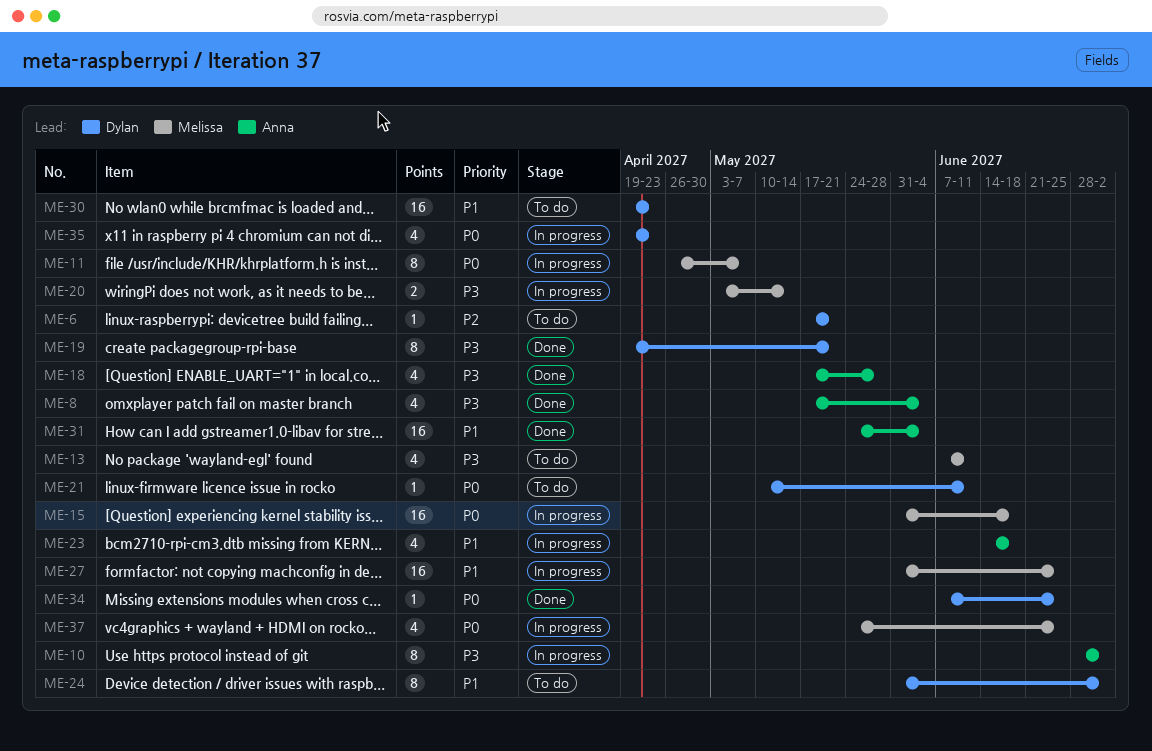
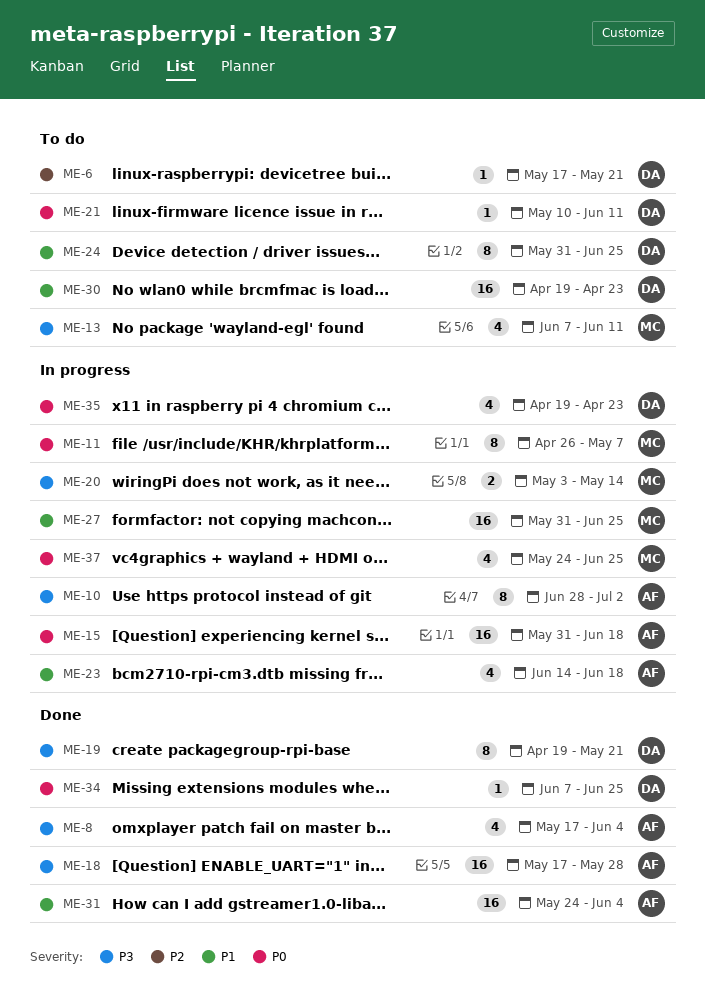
ME-15, owner: Melissa -> Anna
ME-18, estimate: 4 -> 16
ME-24, due: Jul 2 -> Jun 25

